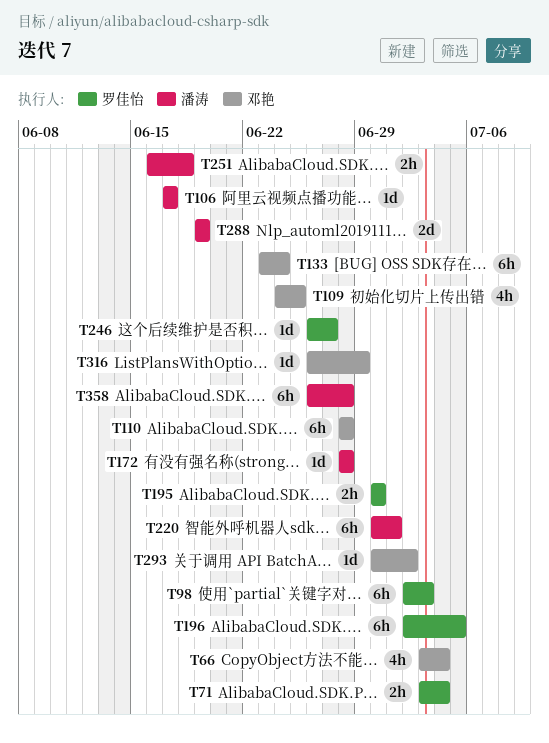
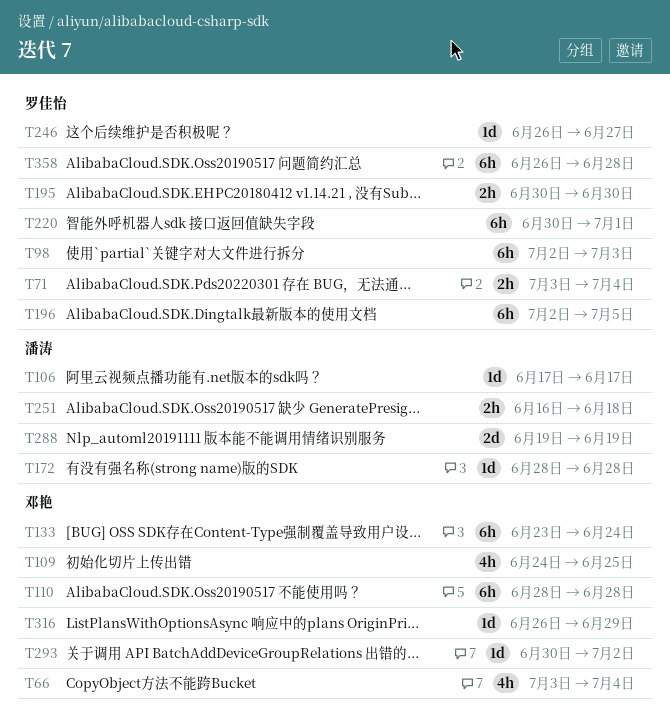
T220, owner: 潘涛 -> 罗佳怡
T358, owner: 潘涛 -> 罗佳怡

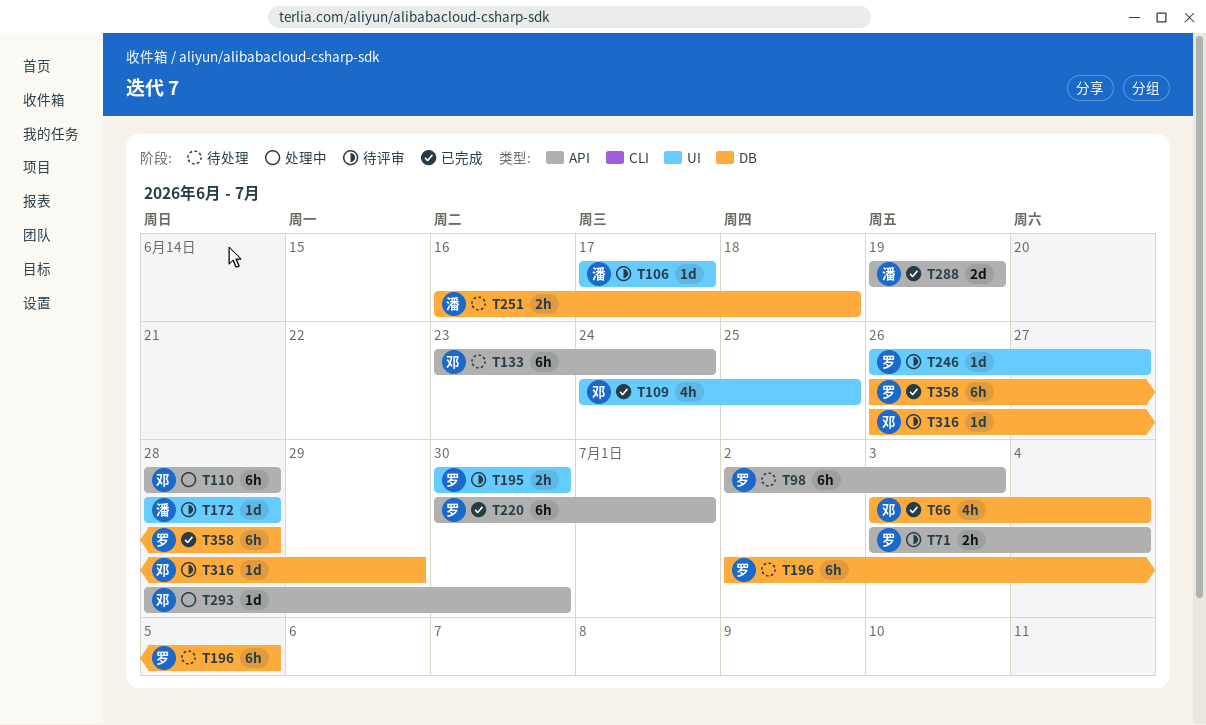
T293, start: Jun 30 -> Jun 28
T293, due: Jul 2 -> Jun 30

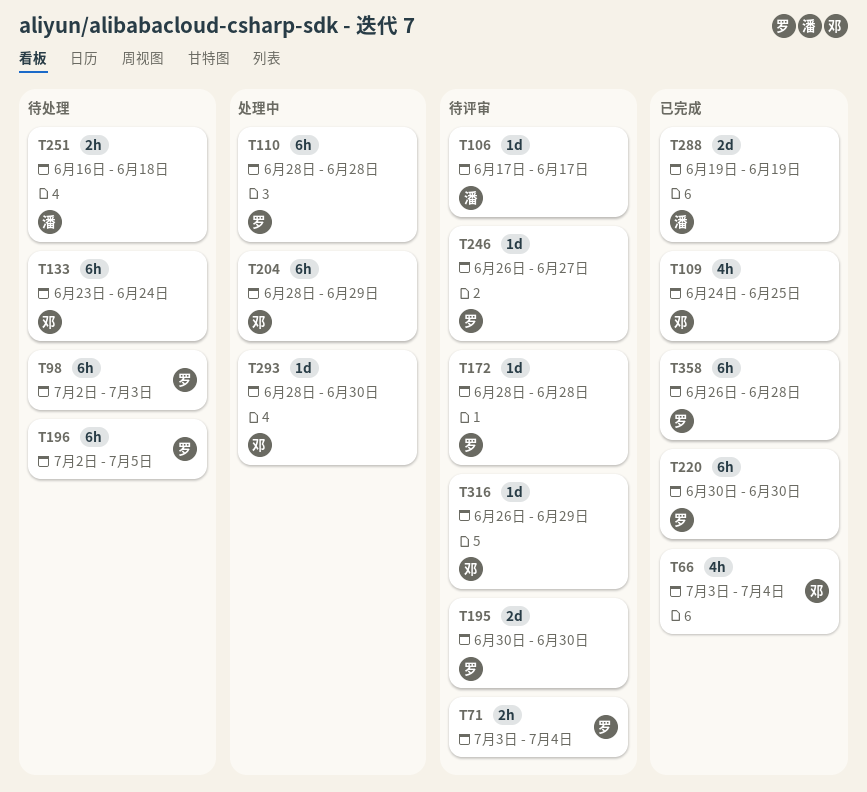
T110, owner: 邓 -> 罗
T172, owner: 潘 -> 罗
T195, estimate: 2h -> 2d
T204: none -> present
T220, due: Jul 1 -> Jun 30

